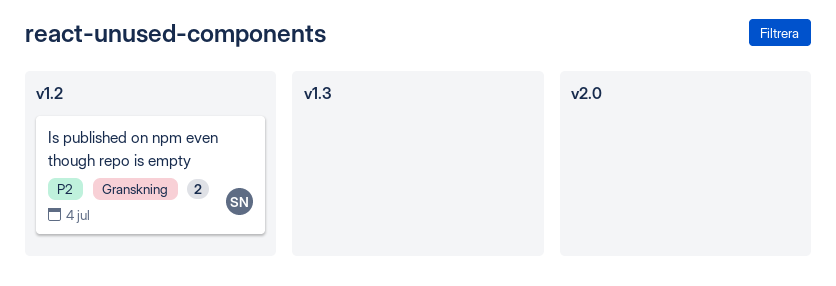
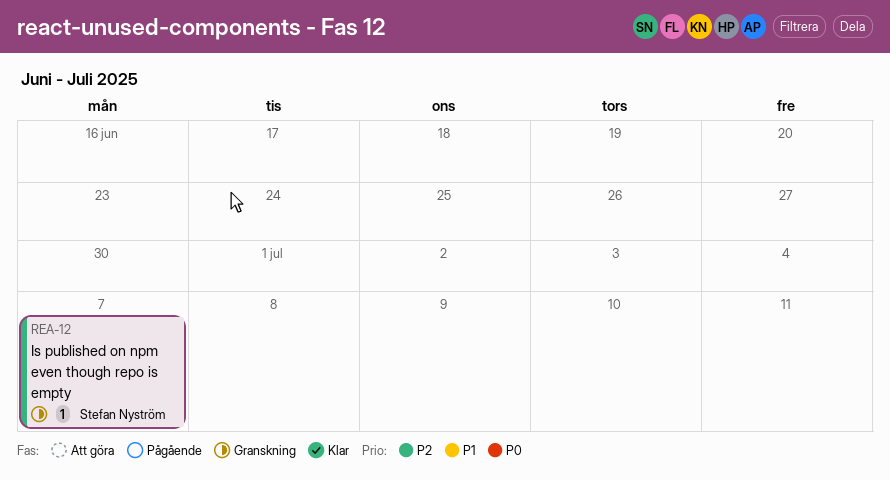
Is published on npm even though repo is empty, estimate: 2 -> 1
Is published on npm even though repo is empty, due: Jul 4 -> Jul 7

